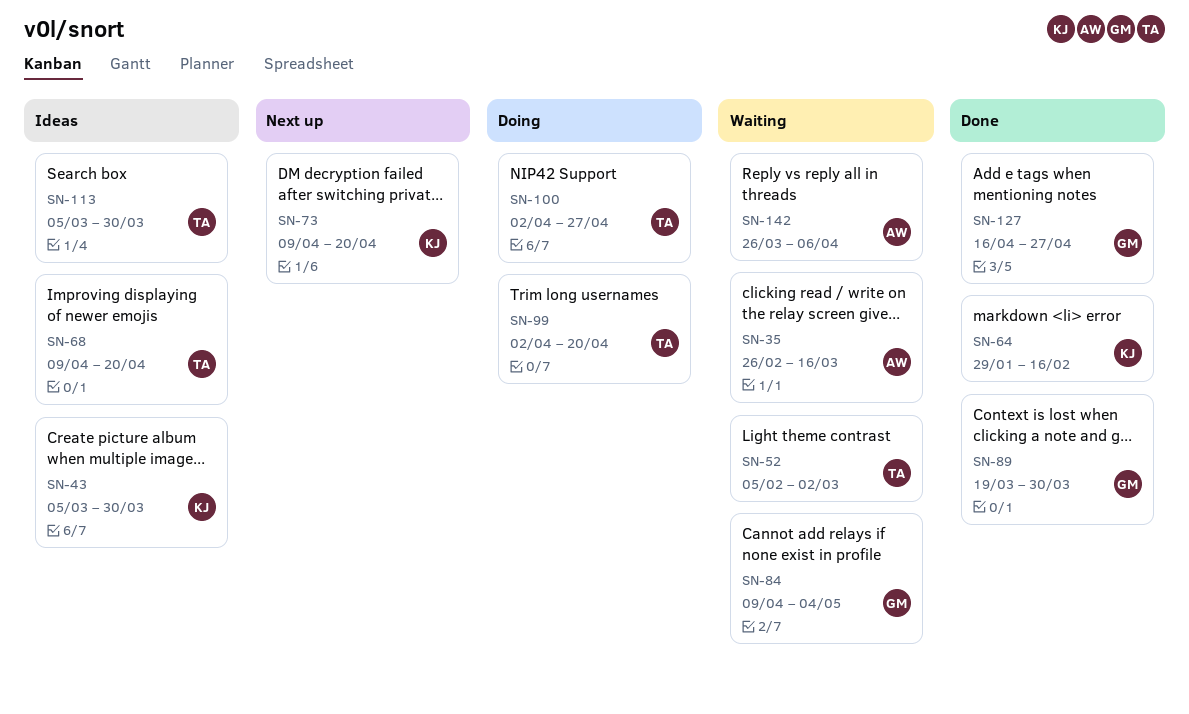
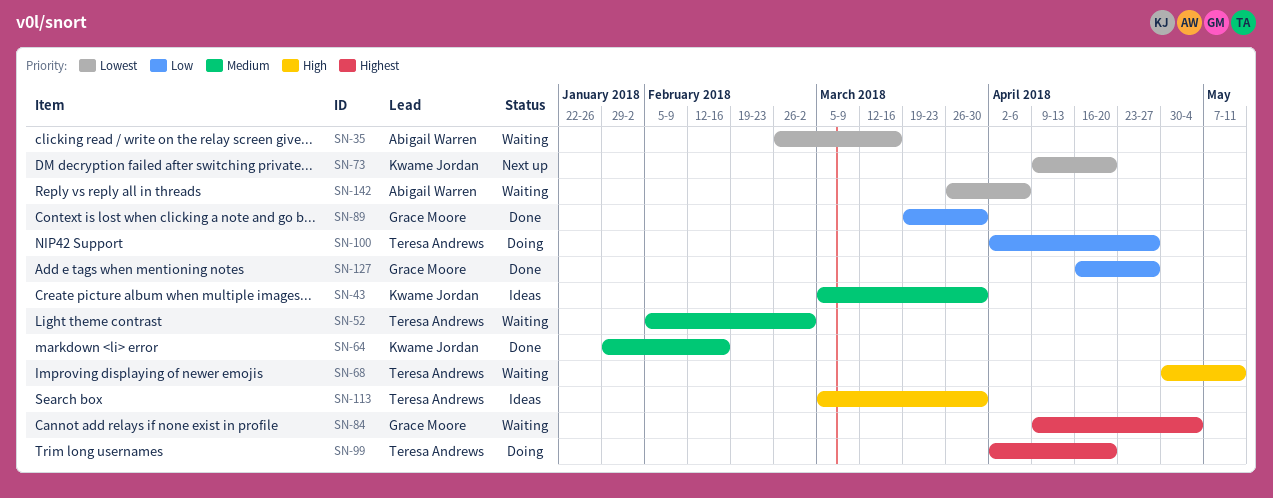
SN-68, status: Ideas -> Waiting
SN-68, start: Apr 9 -> Apr 30
SN-68, due: Apr 20 -> May 11

